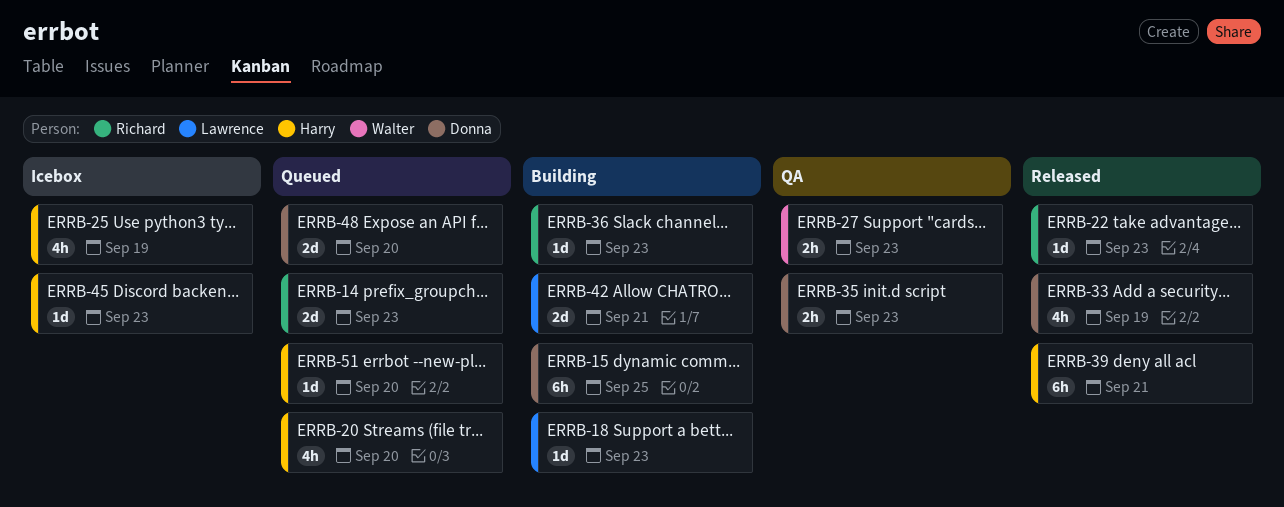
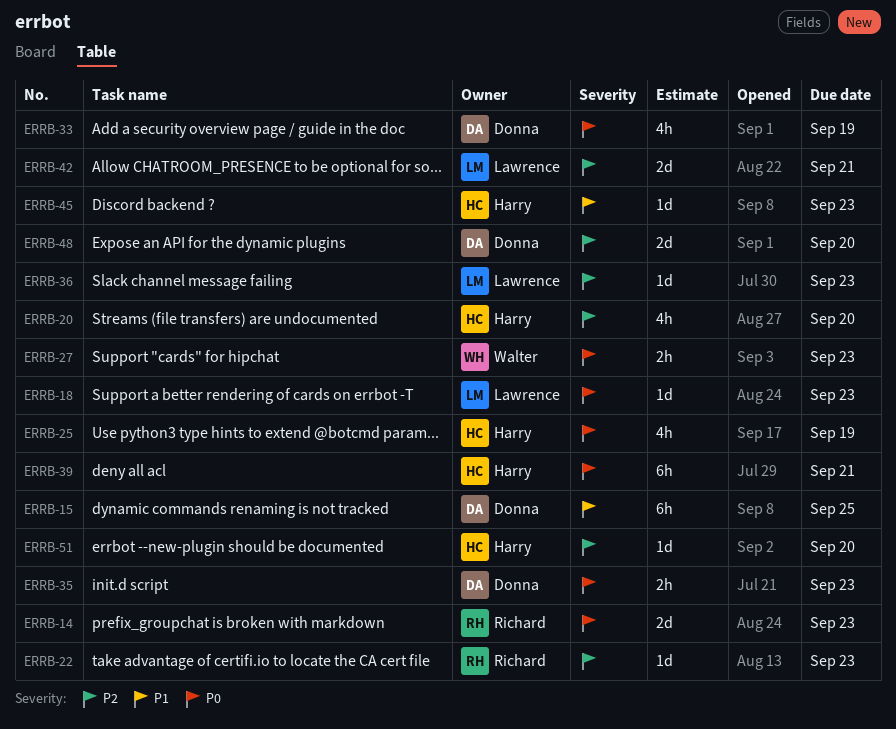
ERRB-36, owner: Richard -> Lawrence

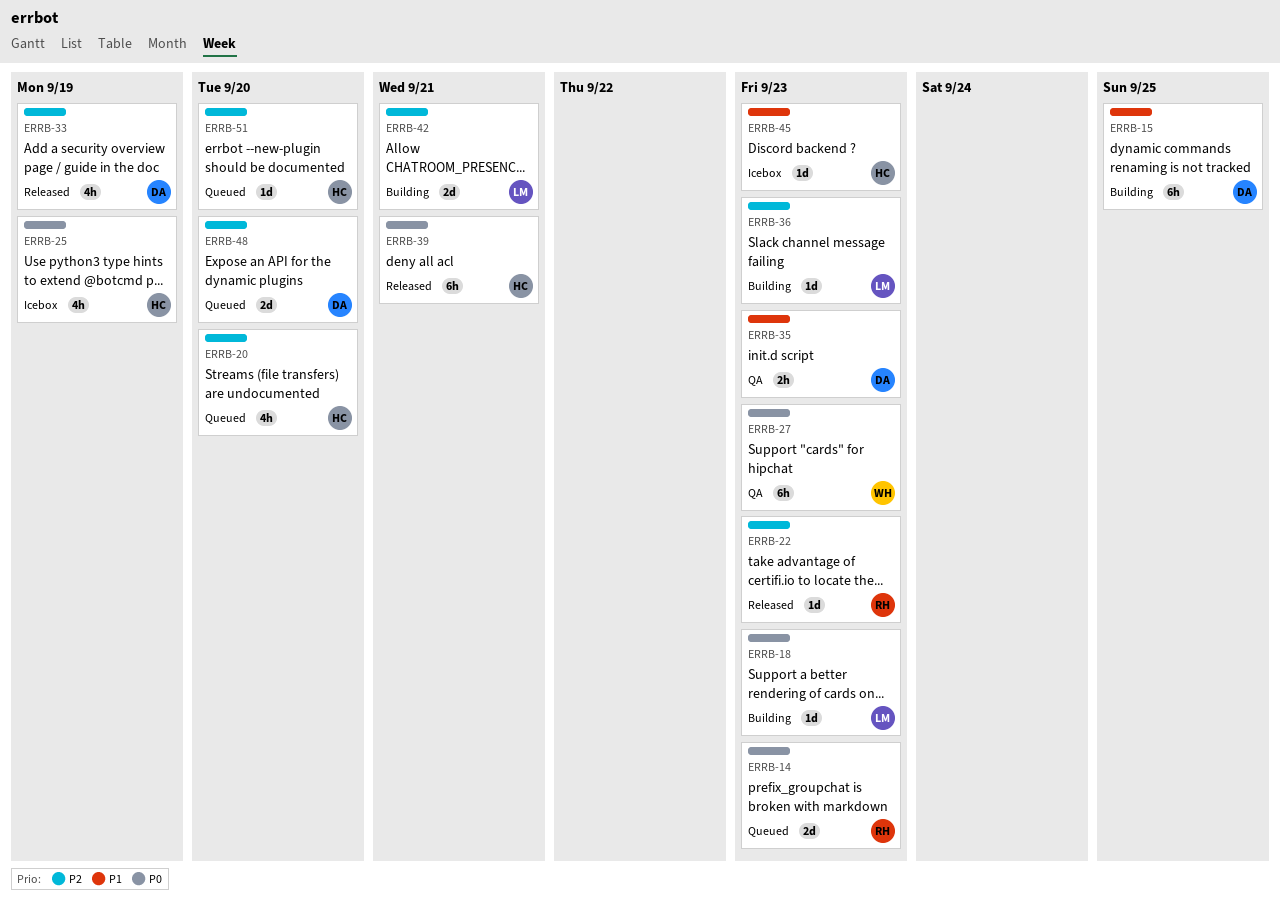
ERRB-27, estimate: 2h -> 6h
ERRB-33, priority: P0 -> P2
ERRB-35, priority: P0 -> P1

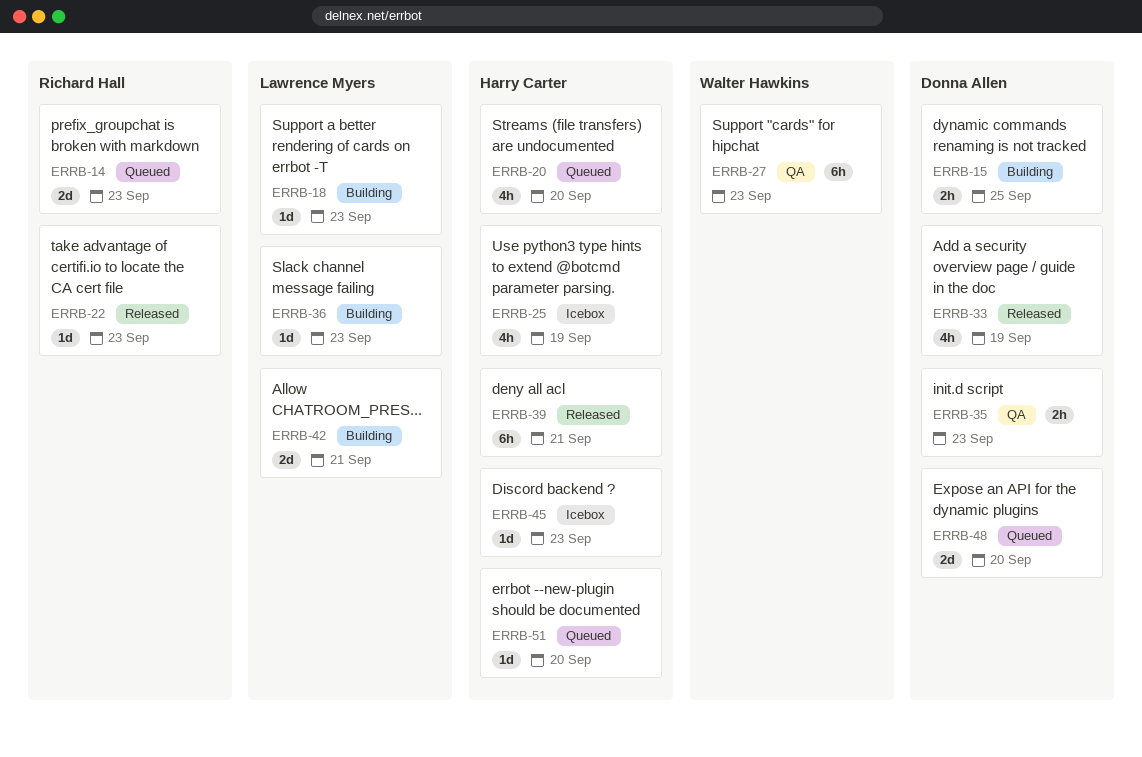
ERRB-15, estimate: 6h -> 2h

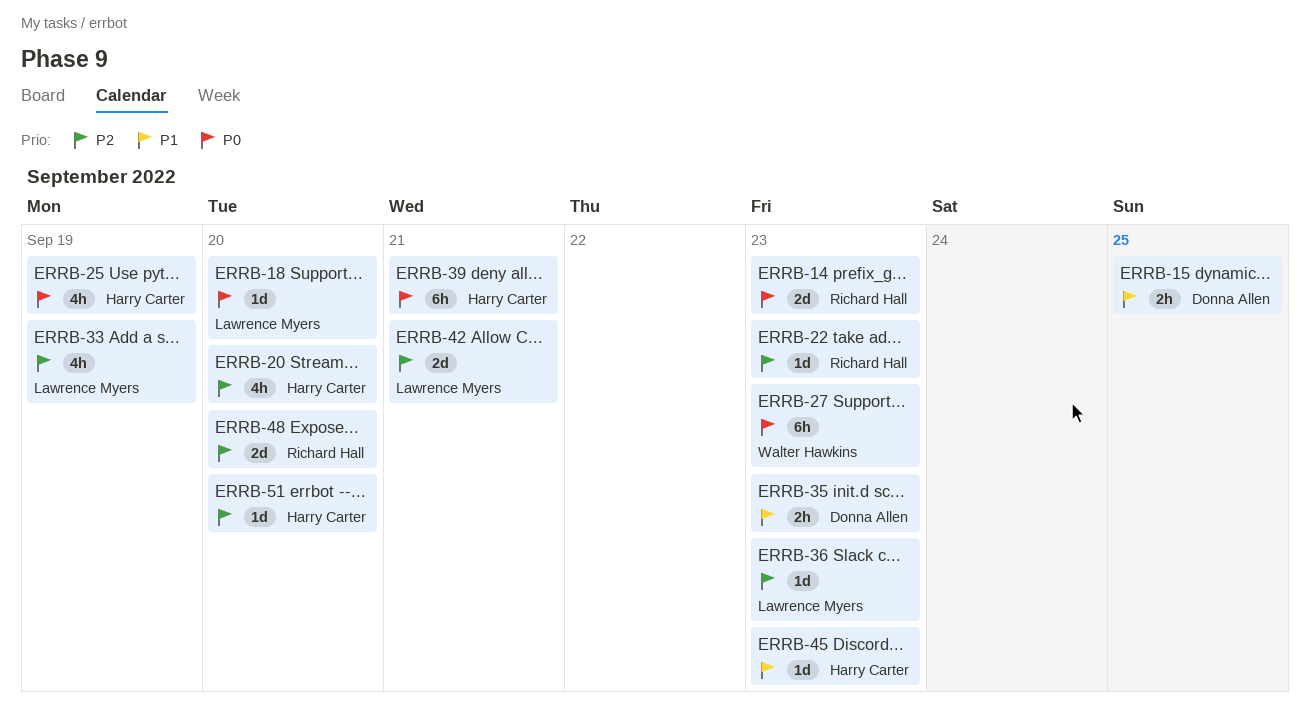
ERRB-18, due: Sep 23 -> Sep 20
ERRB-33, owner: Donna Allen -> Lawrence Myers
ERRB-48, owner: Donna Allen -> Richard Hall

